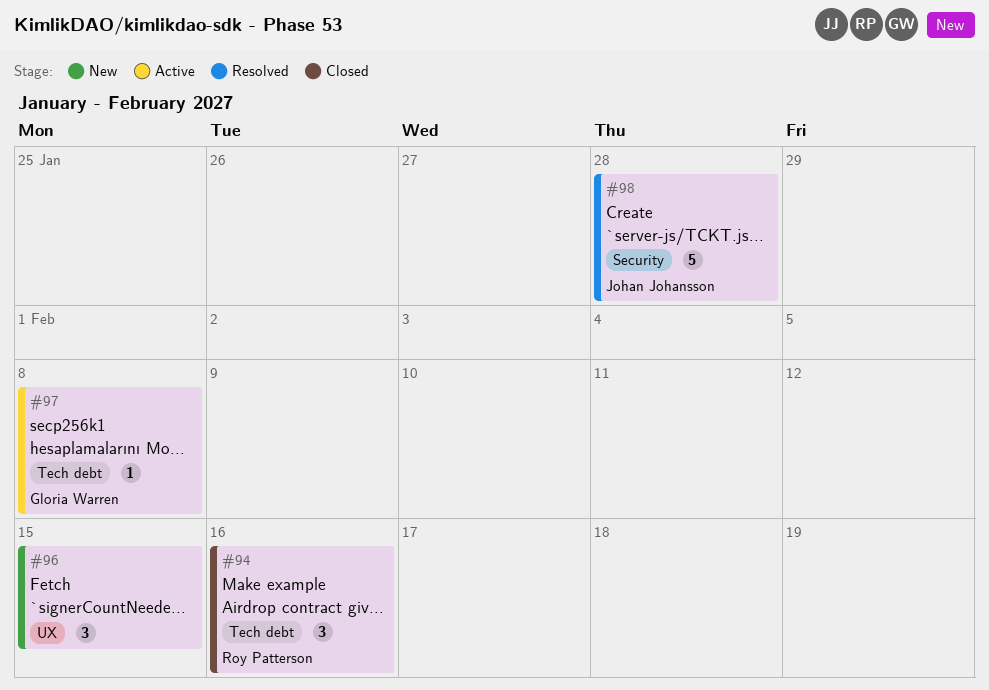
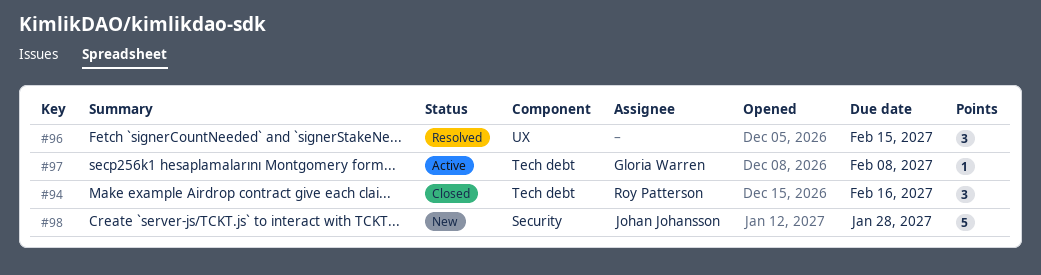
#96, status: New -> Resolved
#98, status: Resolved -> New

